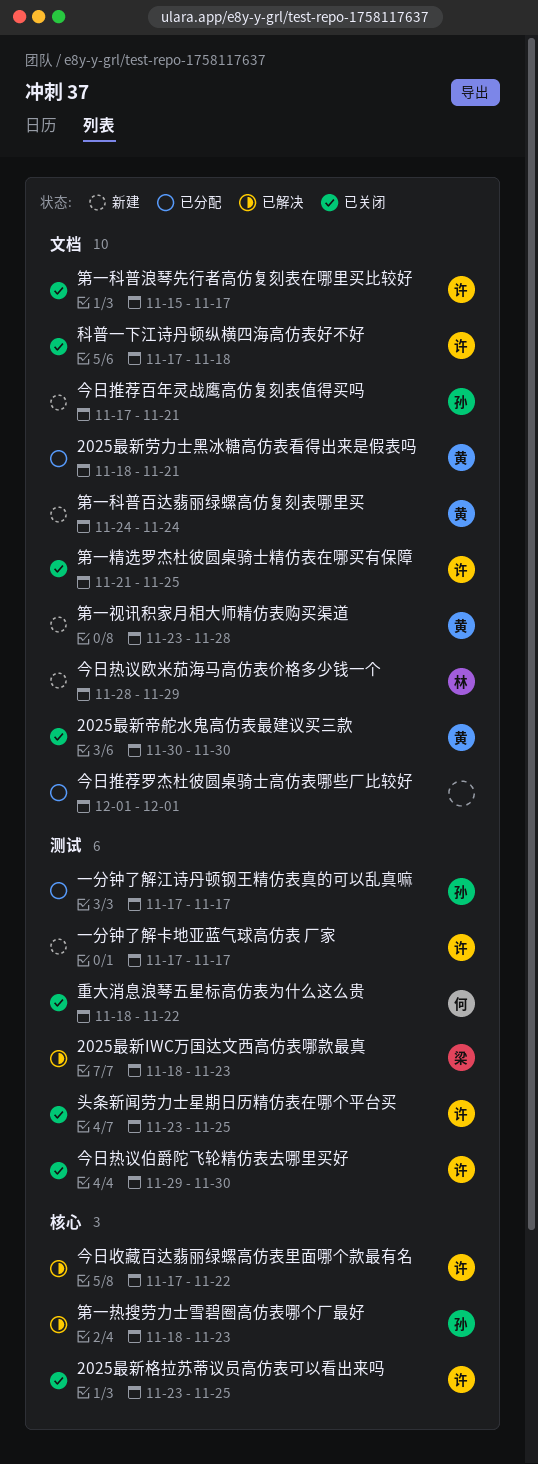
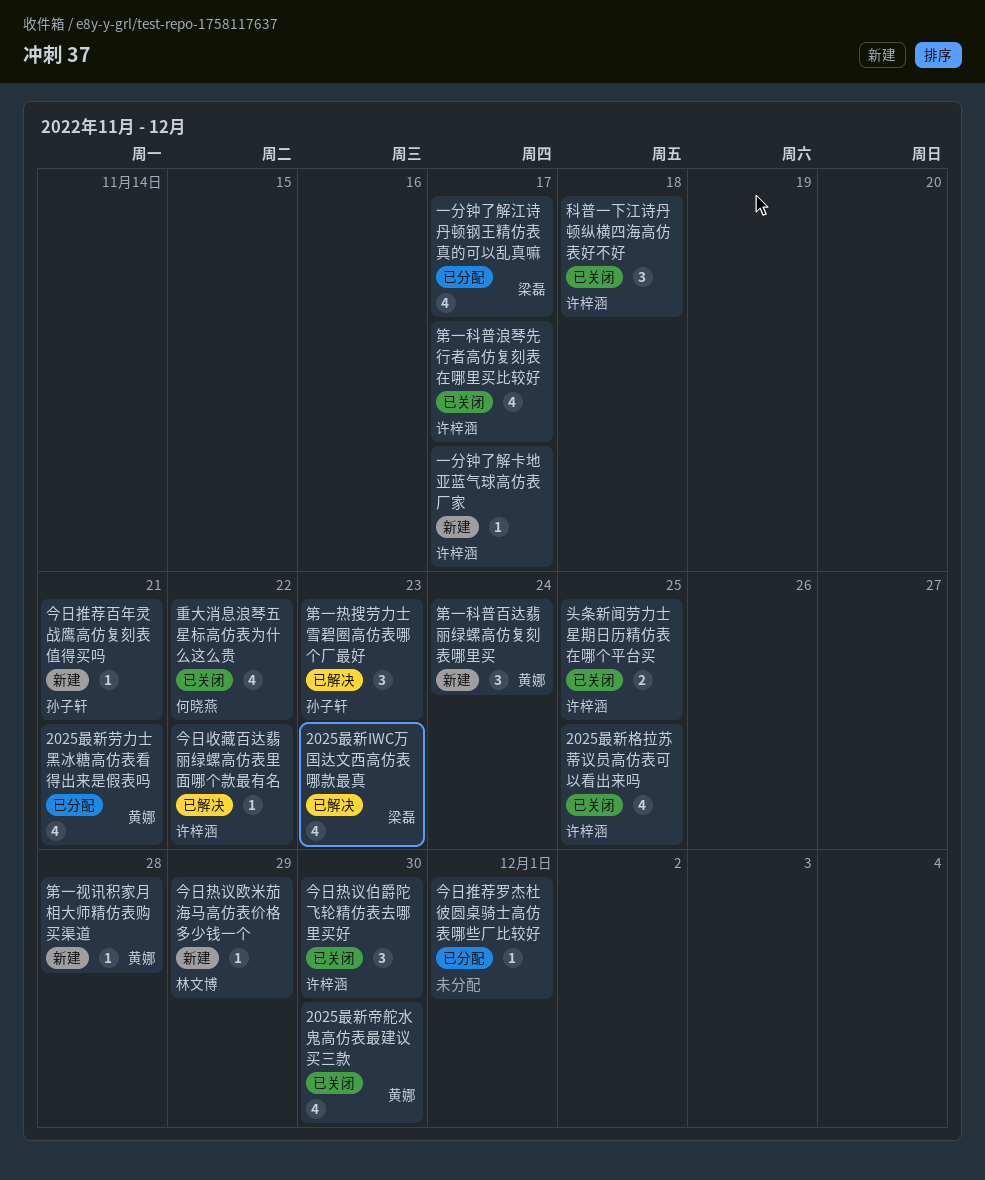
一分钟了解江诗丹顿钢王精仿表真的可以乱真嘛, owner: 孙子轩 -> 梁磊
第一精选罗杰杜彼圆桌骑士精仿表在哪买有保障: present -> none

